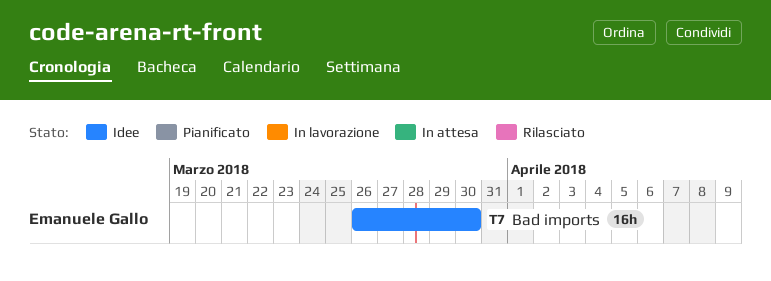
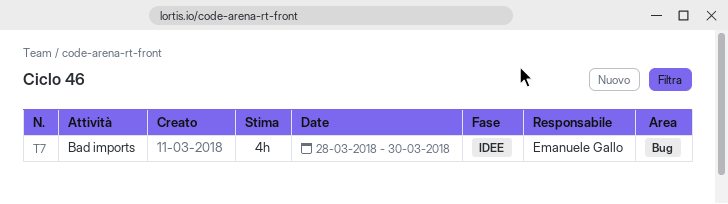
T7, estimate: 16h -> 4h
T7, start: Mar 26 -> Mar 28

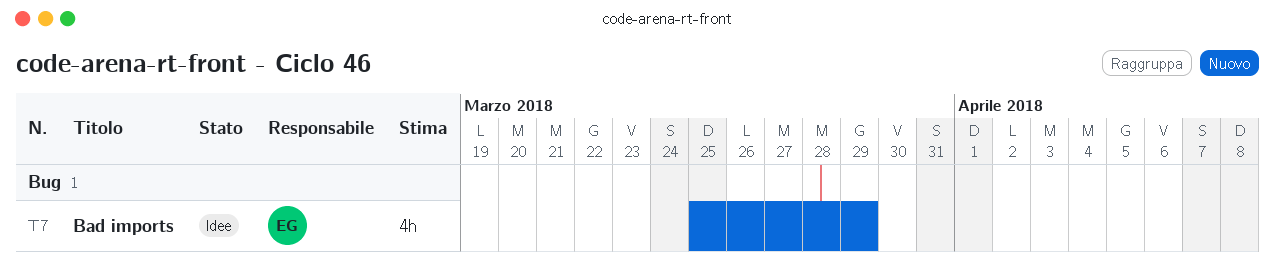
T7, start: Mar 28 -> Mar 25
T7, due: Mar 30 -> Mar 29

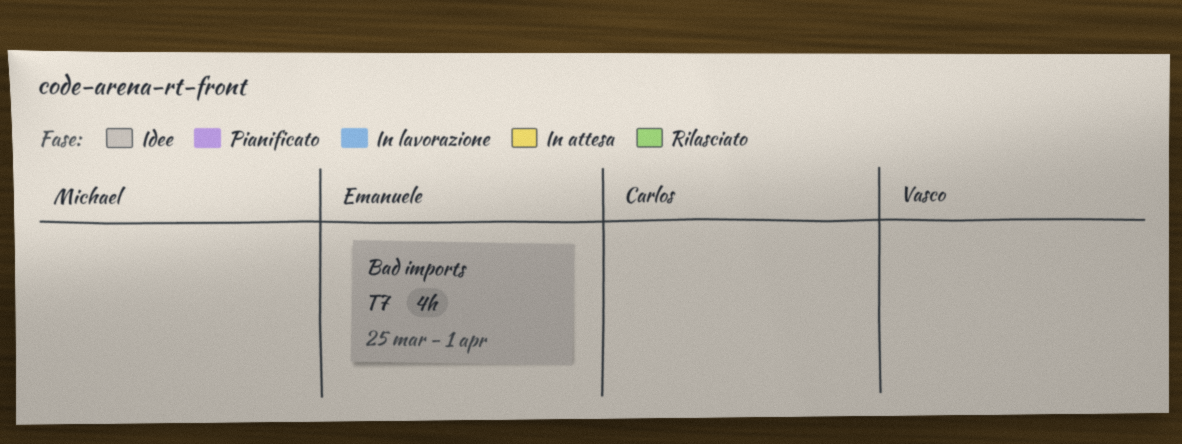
T7, due: Mar 29 -> Apr 1

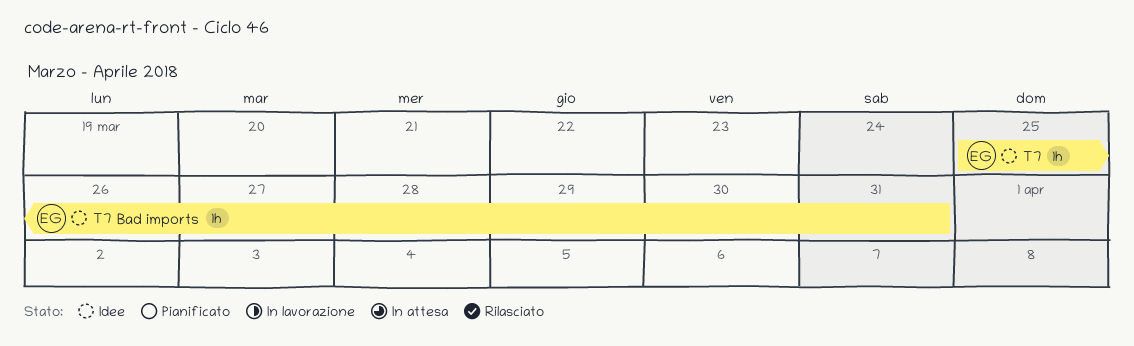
T7, estimate: 4h -> 1h
T7, due: Apr 1 -> Mar 31

